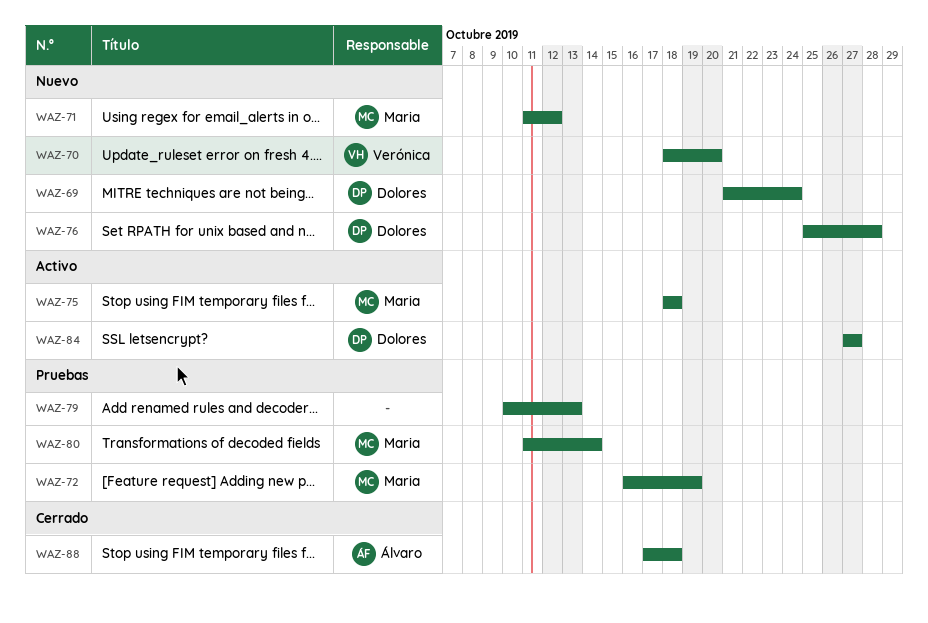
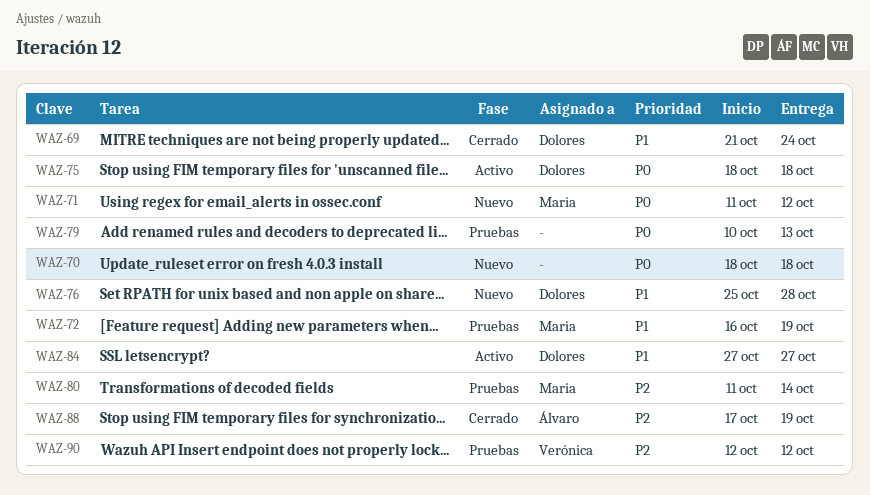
WAZ-69, status: Nuevo -> Cerrado
WAZ-70, owner: Verónica -> none
WAZ-70, due: Oct 20 -> Oct 18
WAZ-75, owner: Maria -> Dolores
WAZ-88, due: Oct 18 -> Oct 19
WAZ-90: none -> present

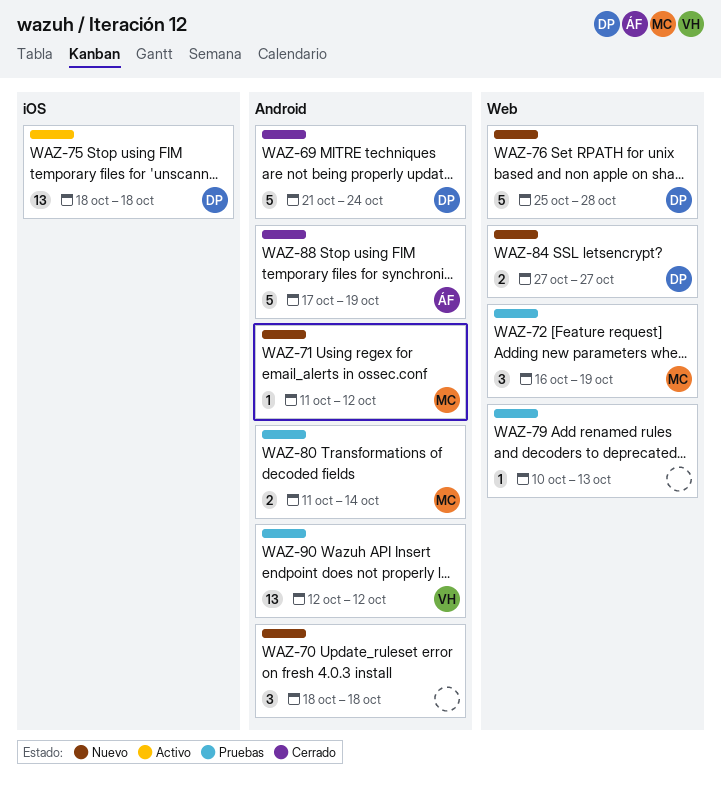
WAZ-84, status: Activo -> Nuevo

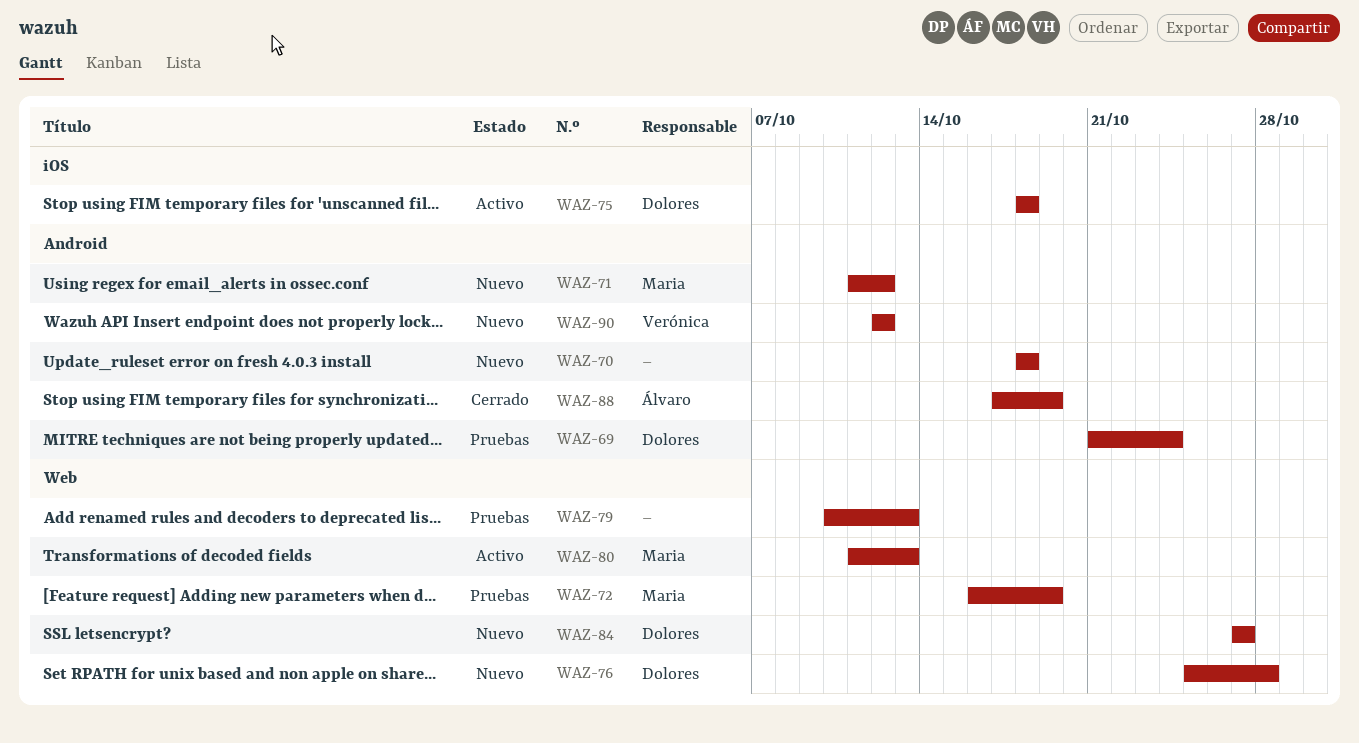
WAZ-69, status: Cerrado -> Pruebas
WAZ-80, status: Pruebas -> Activo
WAZ-80, label: Android -> Web
WAZ-80, due: Oct 14 -> Oct 13
WAZ-90, status: Pruebas -> Nuevo

